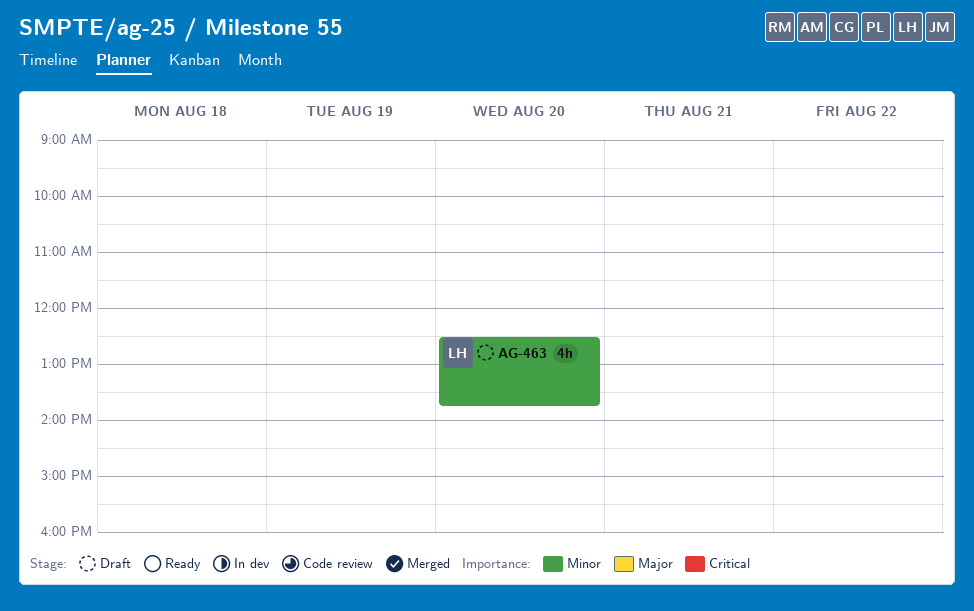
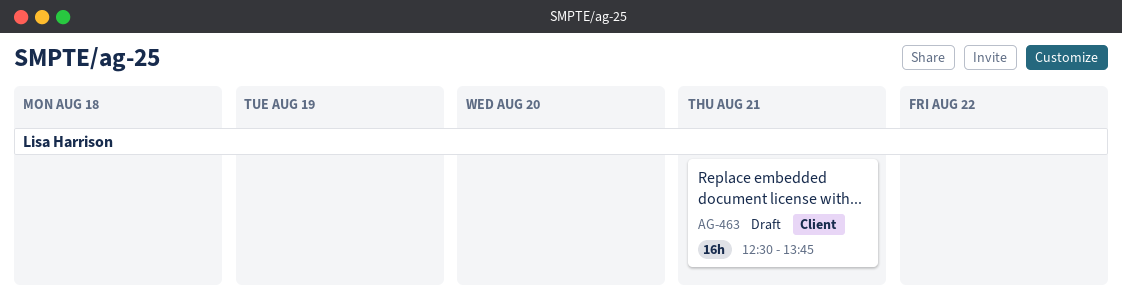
AG-463, estimate: 4h -> 16h
AG-463, day: Aug 20 -> Aug 21

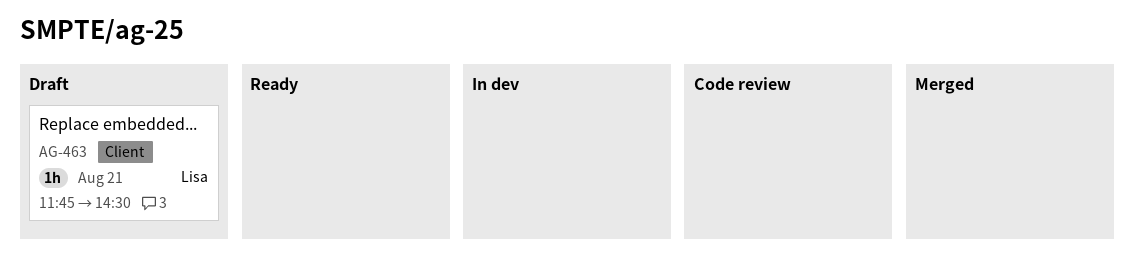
AG-463, estimate: 16h -> 1h
AG-463, begins: 12:30 -> 11:45
AG-463, ends: 13:45 -> 14:30

